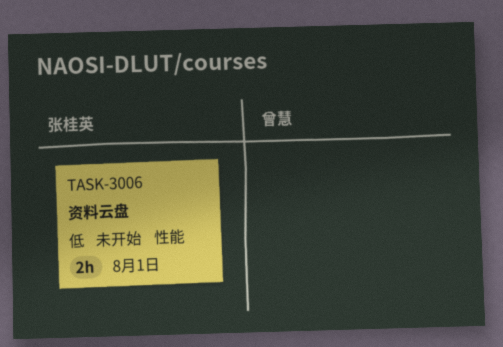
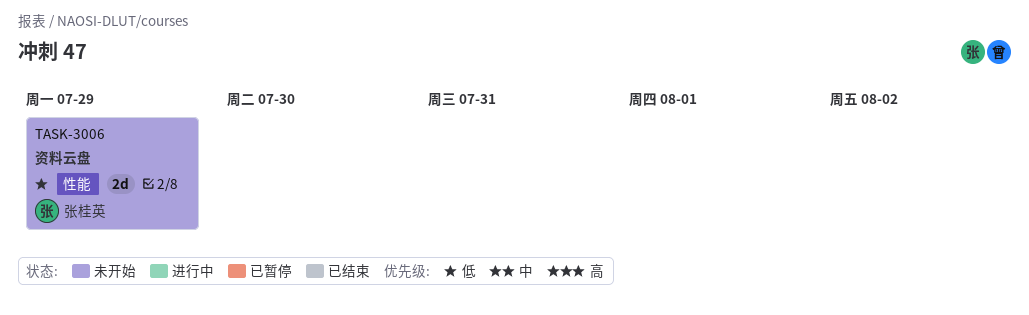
TASK-3006, estimate: 2h -> 2d
TASK-3006, due: Aug 1 -> Jul 29

